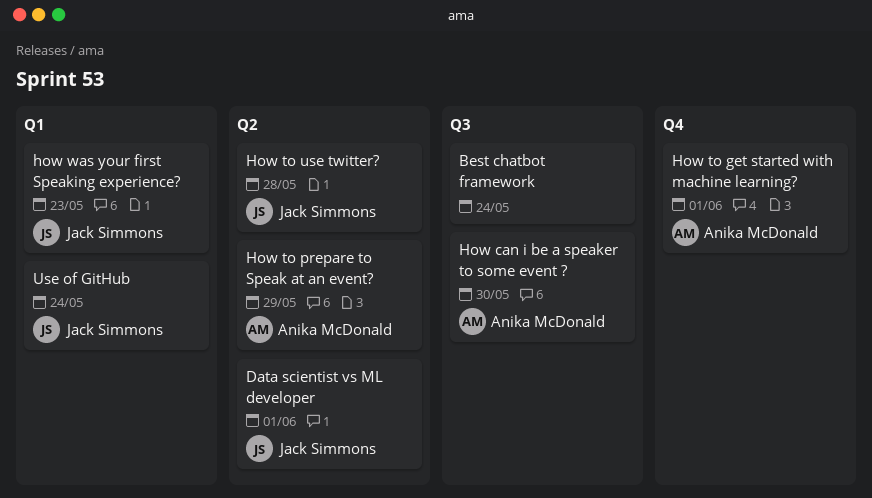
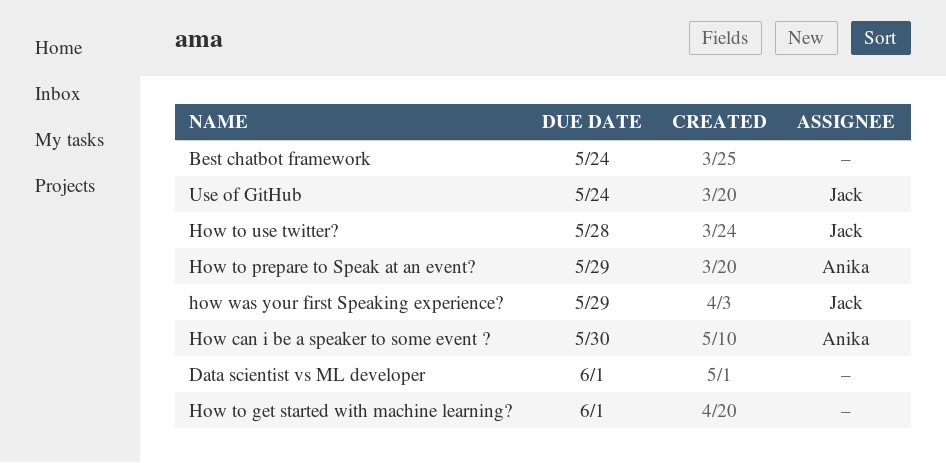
Data scientist vs ML developer, owner: Jack Simmons -> none
How to get started with machine learning?, owner: Anika McDonald -> none
how was your first Speaking experience?, due: May 23 -> May 29

